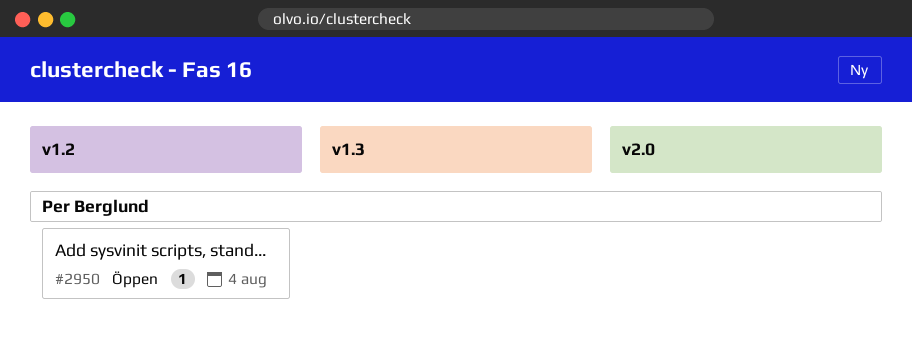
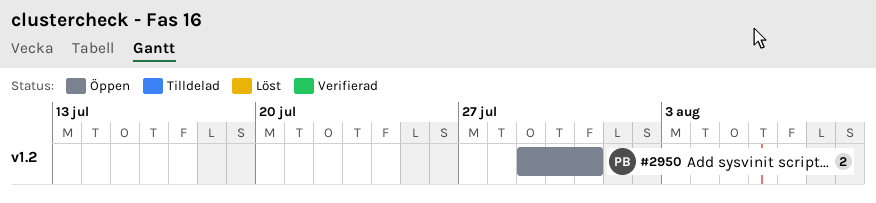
#2950, estimate: 1 -> 2
#2950, due: Aug 4 -> Jul 31

